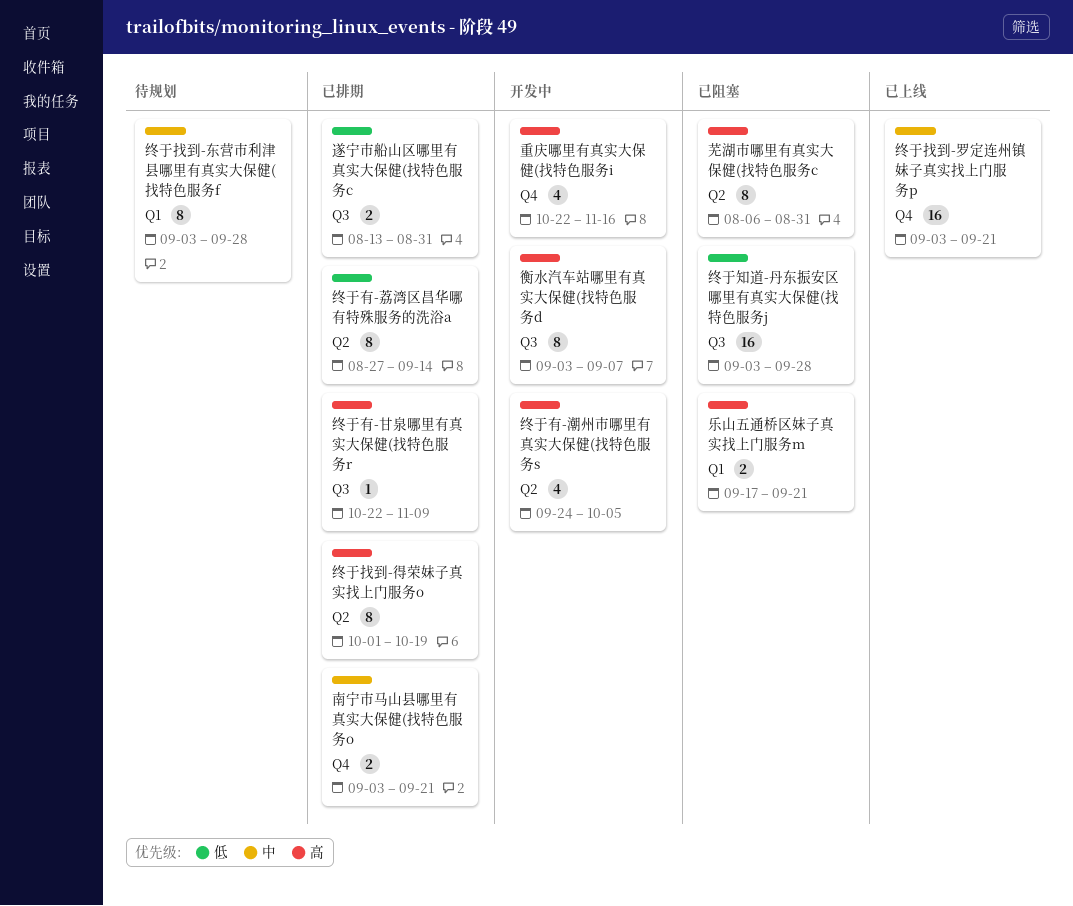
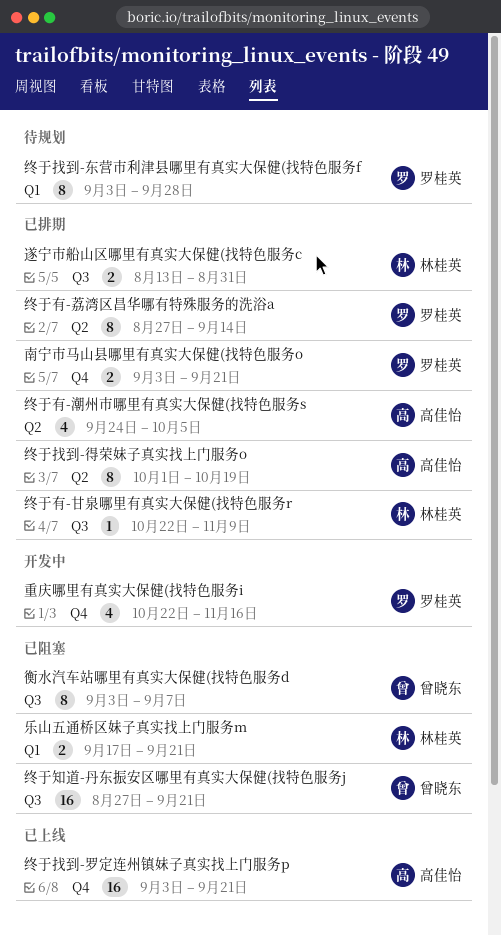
终于有-潮州市哪里有真实大保健(找特色服务s, status: 开发中 -> 已排期
终于知道-丹东振安区哪里有真实大保健(找特色服务j, start: Sep 3 -> Aug 27
终于知道-丹东振安区哪里有真实大保健(找特色服务j, due: Sep 28 -> Sep 21
芜湖市哪里有真实大保健(找特色服务c: present -> none
衡水汽车站哪里有真实大保健(找特色服务d, status: 开发中 -> 已阻塞

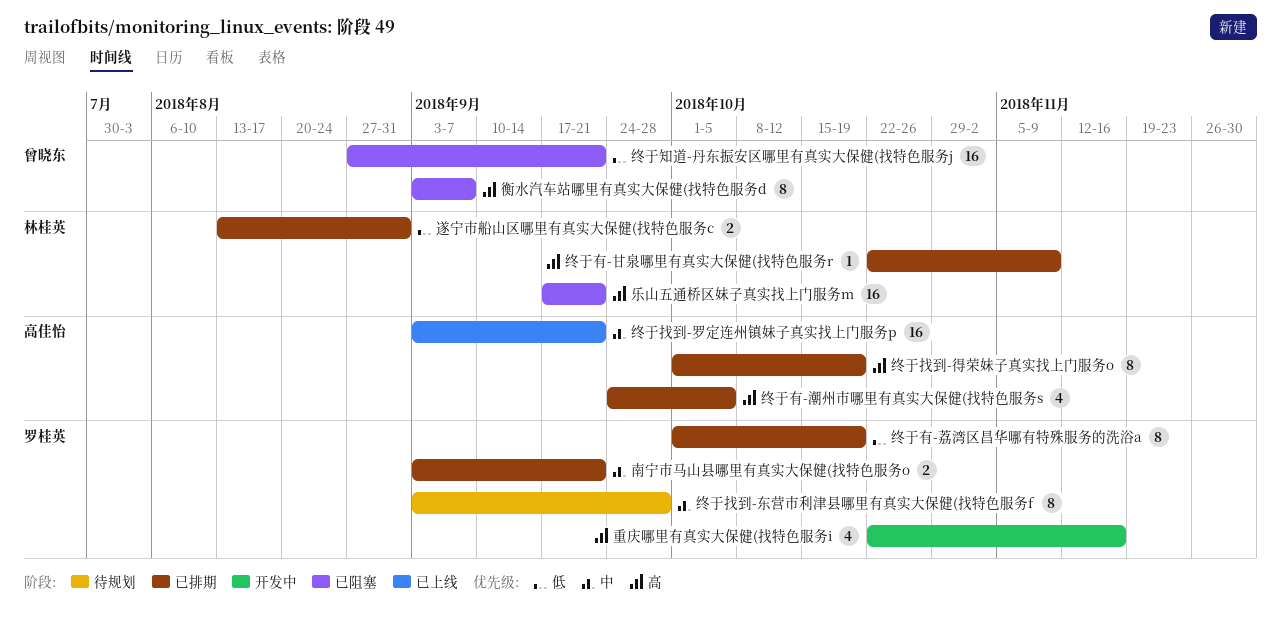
乐山五通桥区妹子真实找上门服务m, estimate: 2 -> 16
终于有-荔湾区昌华哪有特殊服务的洗浴a, start: Aug 27 -> Oct 1
终于有-荔湾区昌华哪有特殊服务的洗浴a, due: Sep 14 -> Oct 19

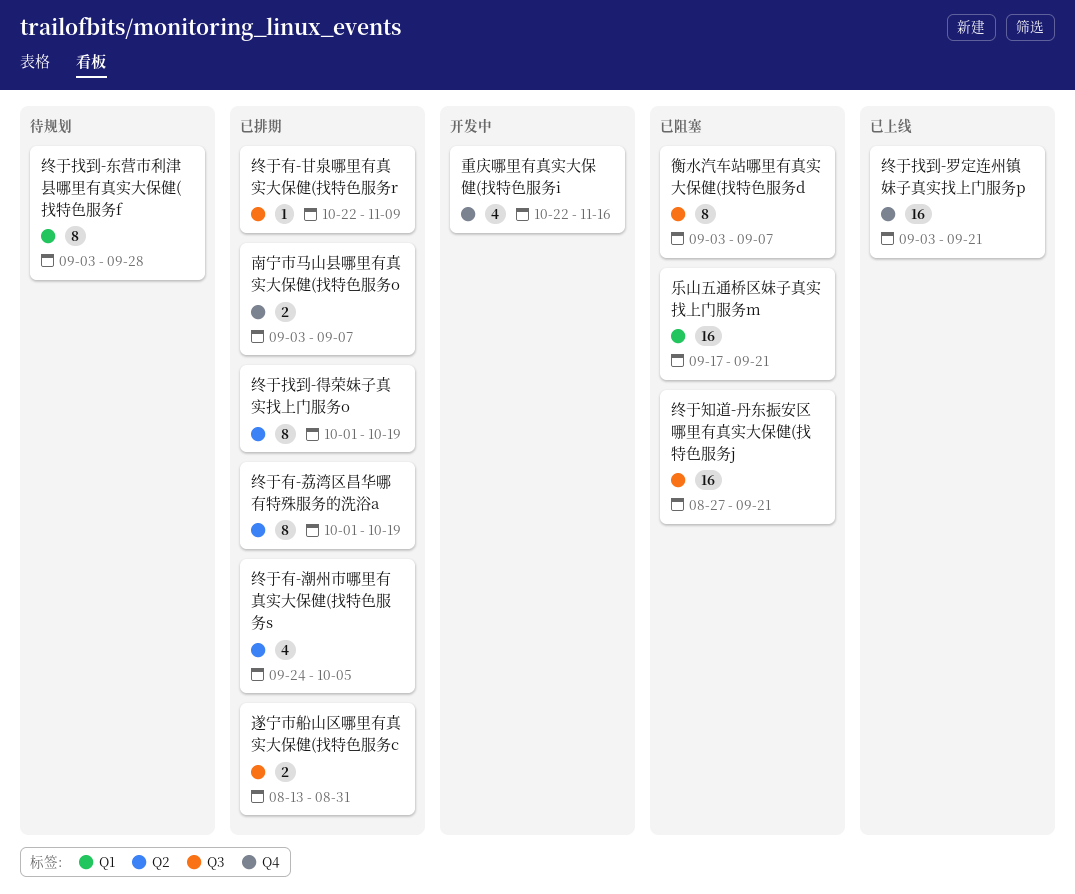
南宁市马山县哪里有真实大保健(找特色服务o, due: Sep 21 -> Sep 7

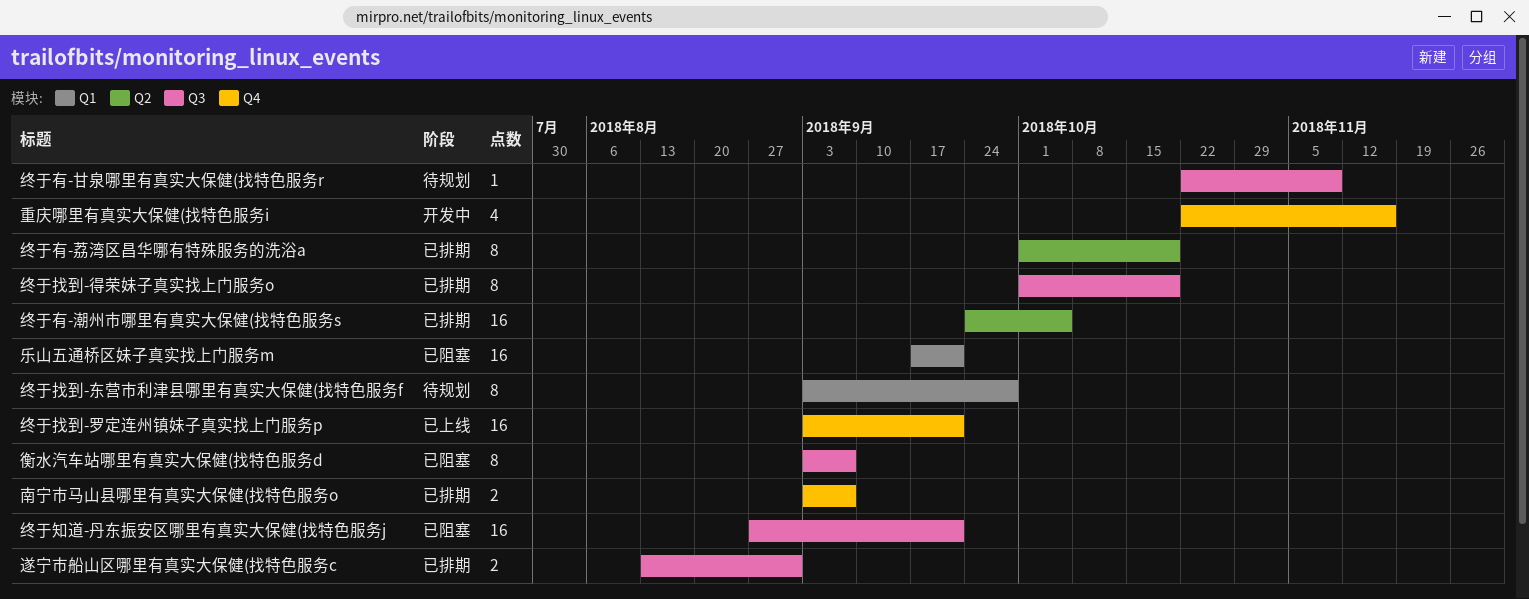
终于找到-得荣妹子真实找上门服务o, label: Q2 -> Q3
终于有-潮州市哪里有真实大保健(找特色服务s, estimate: 4 -> 16
终于有-甘泉哪里有真实大保健(找特色服务r, status: 已排期 -> 待规划

